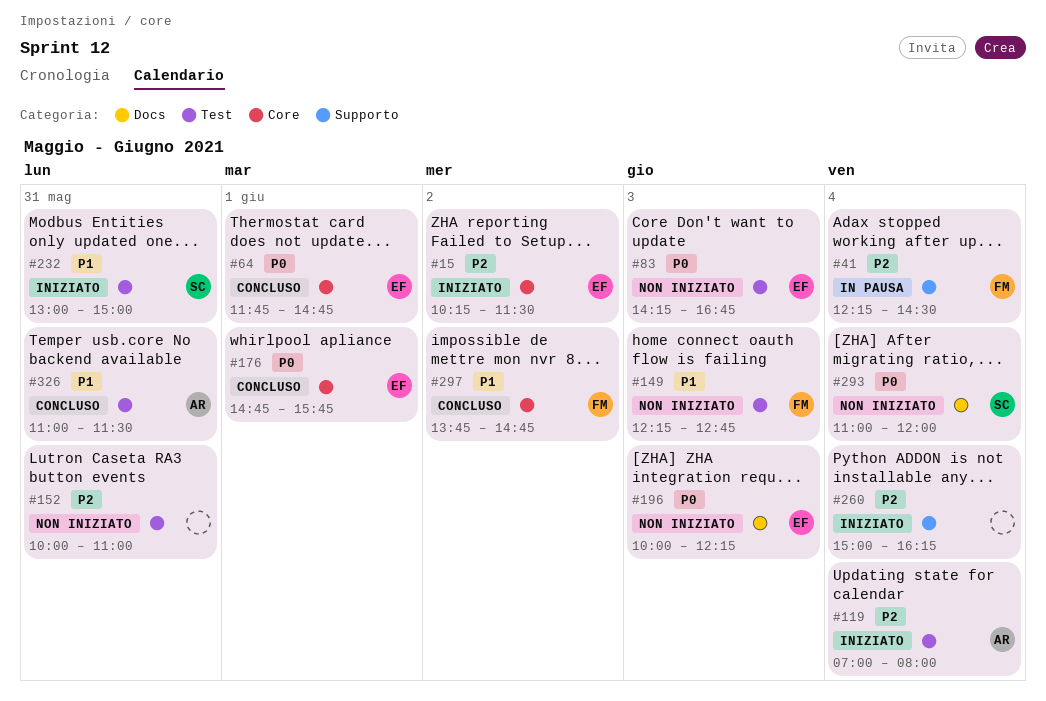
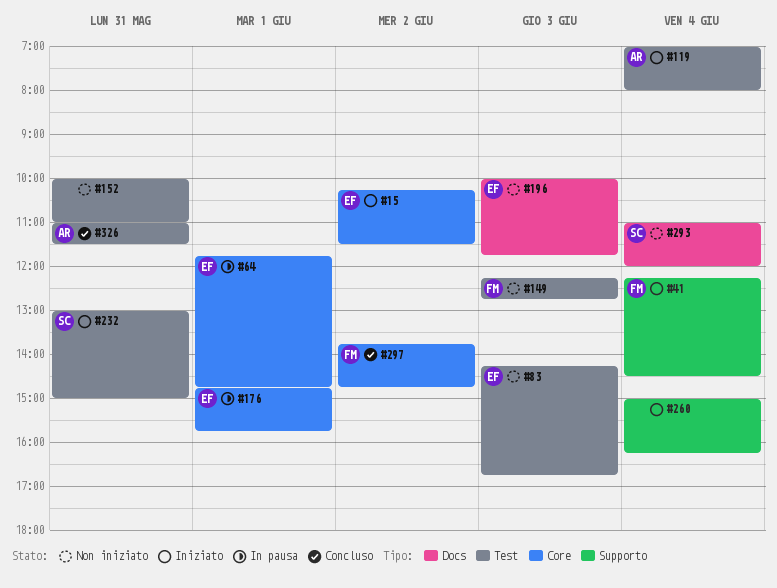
#41, status: In pausa -> Iniziato
#64, status: Concluso -> In pausa
#176, status: Concluso -> In pausa
#196, ends: 12:15 -> 11:45

